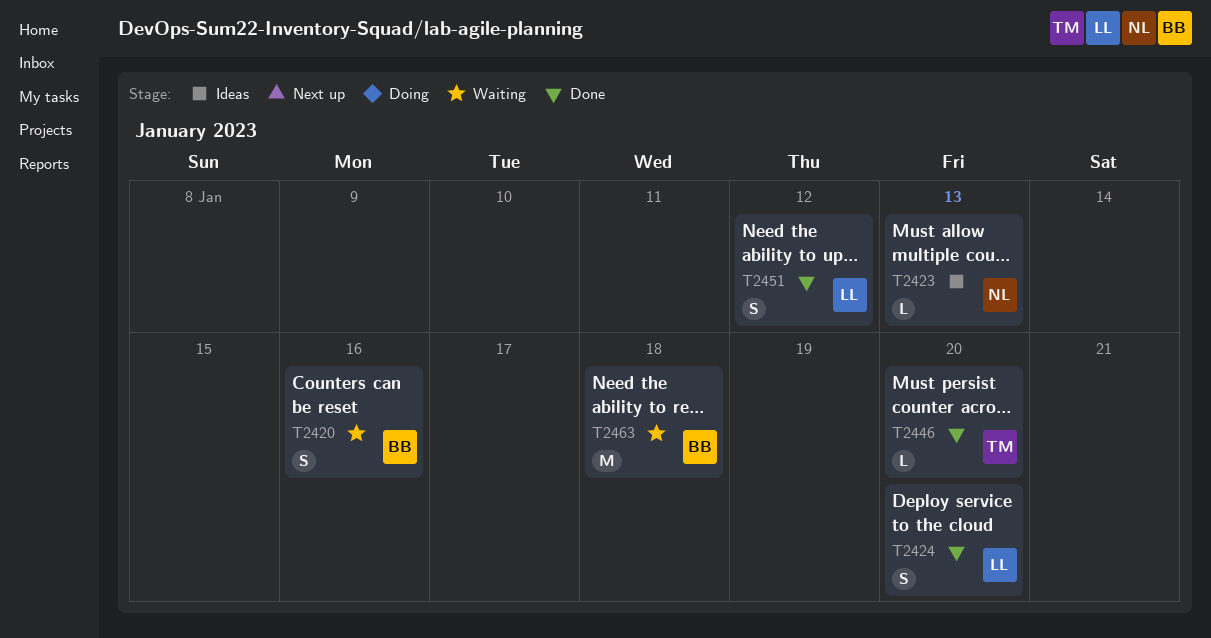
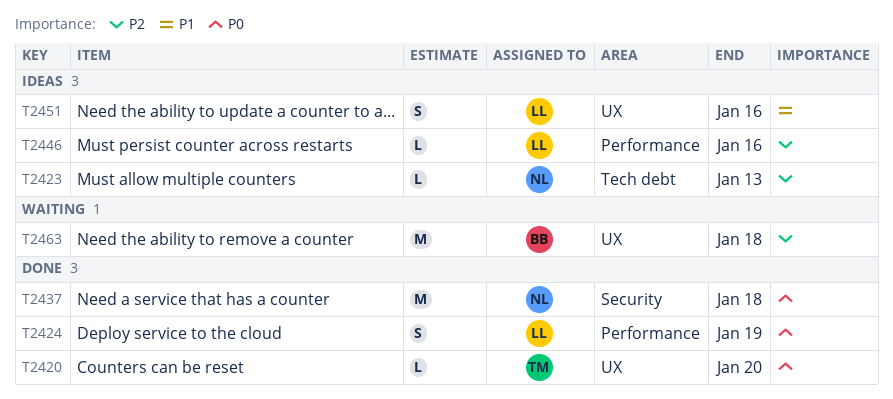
T2420, status: Waiting -> Done
T2420, owner: BB -> TM
T2420, estimate: S -> L
T2420, due: Jan 16 -> Jan 20
T2424, due: Jan 20 -> Jan 19
T2437: none -> present
T2446, status: Done -> Ideas
T2446, owner: TM -> LL
T2446, due: Jan 20 -> Jan 16
T2451, status: Done -> Ideas
T2451, due: Jan 12 -> Jan 16

